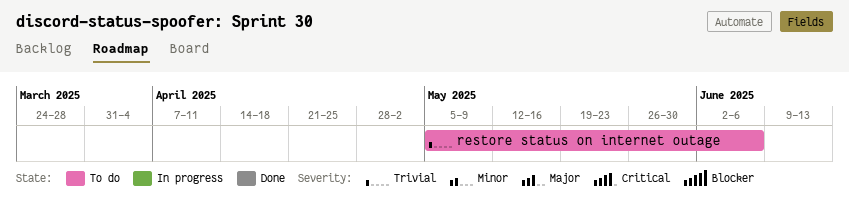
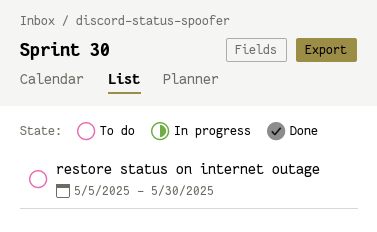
restore status on internet outage, due: Jun 6 -> May 30

